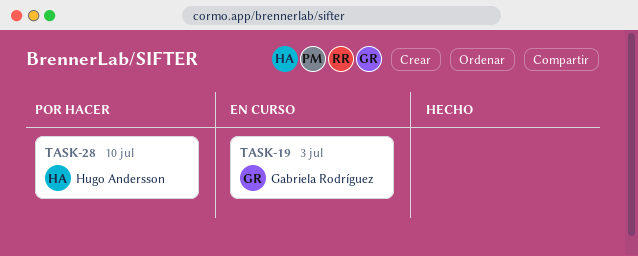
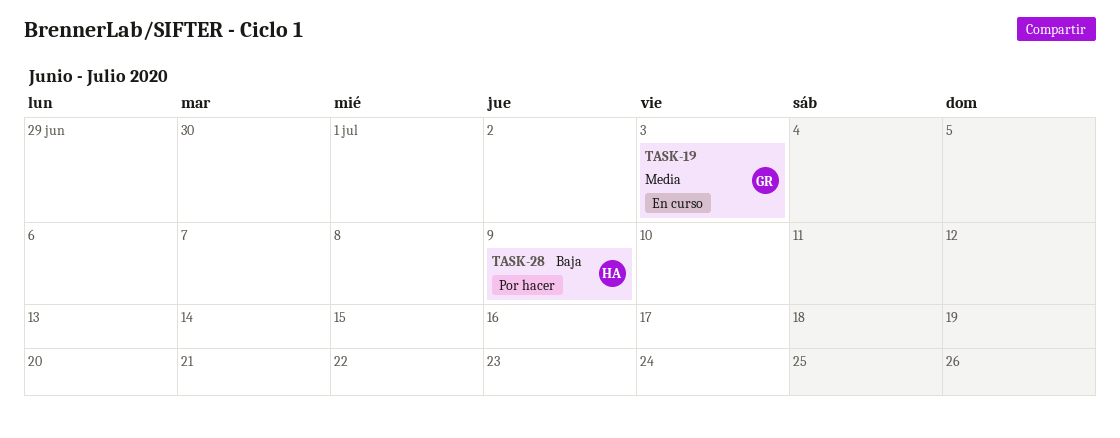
TASK-28, due: Jul 10 -> Jul 9

